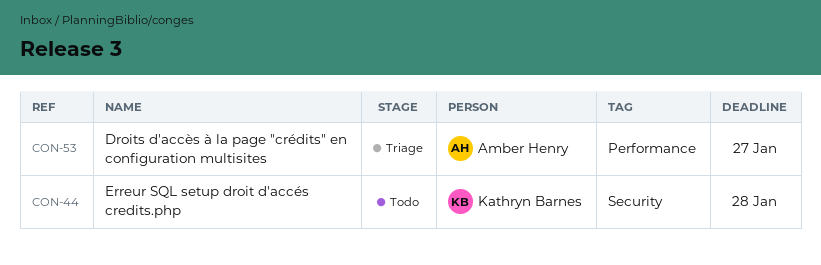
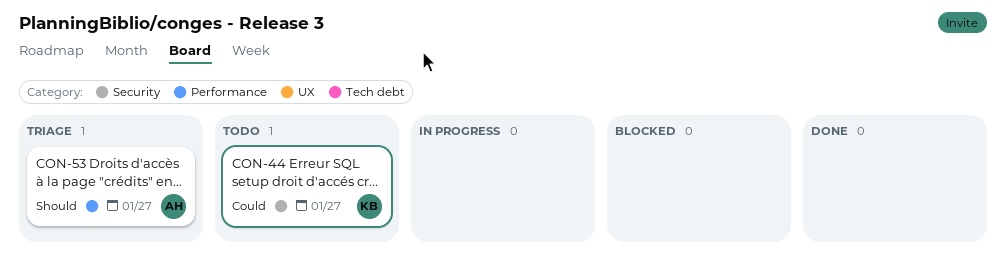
CON-44, due: Jan 28 -> Jan 27

